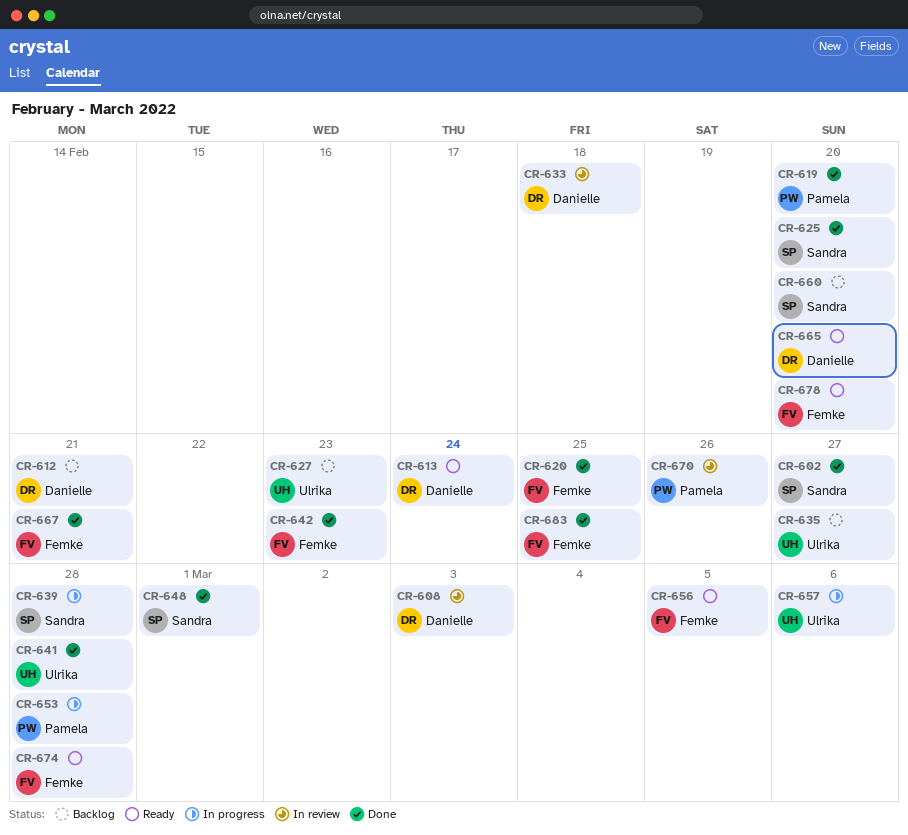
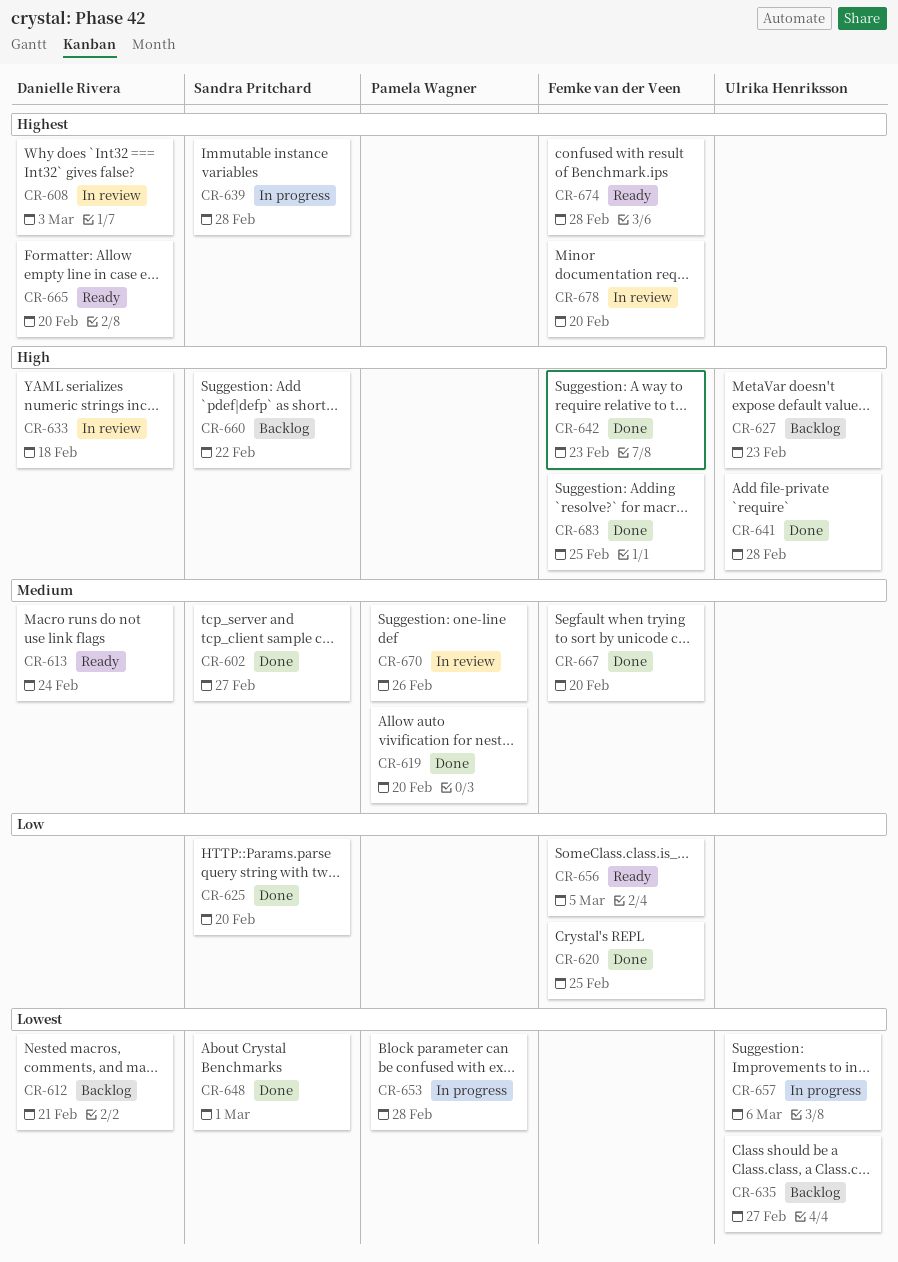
CR-660, due: Feb 20 -> Feb 22
CR-667, due: Feb 21 -> Feb 20
CR-678, status: Ready -> In review

